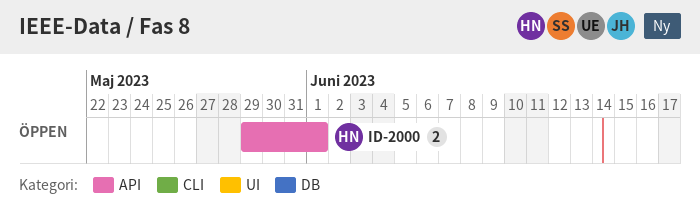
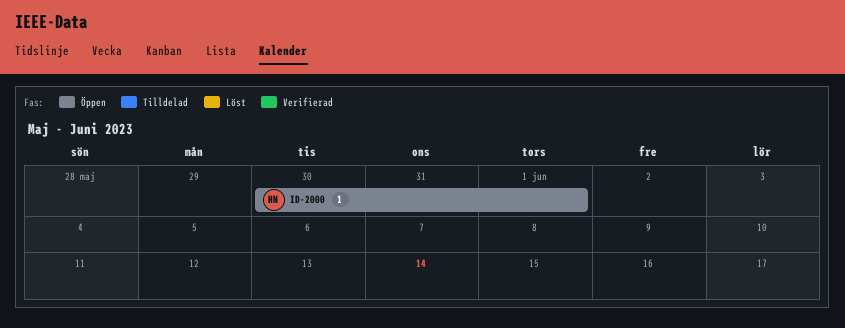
ID-2000, estimate: 2 -> 1
ID-2000, start: May 29 -> May 30

